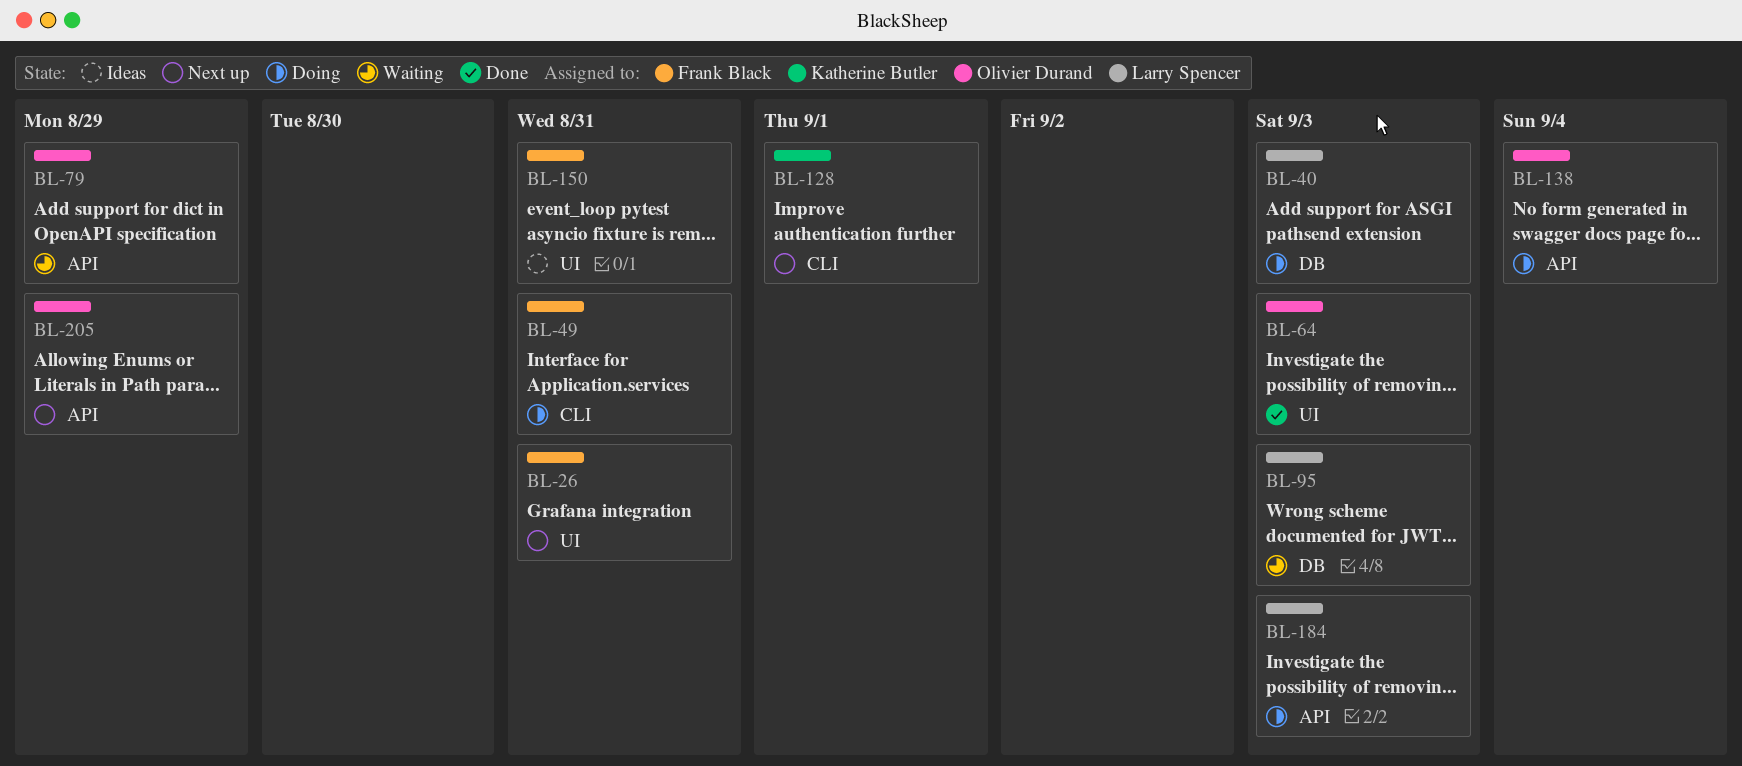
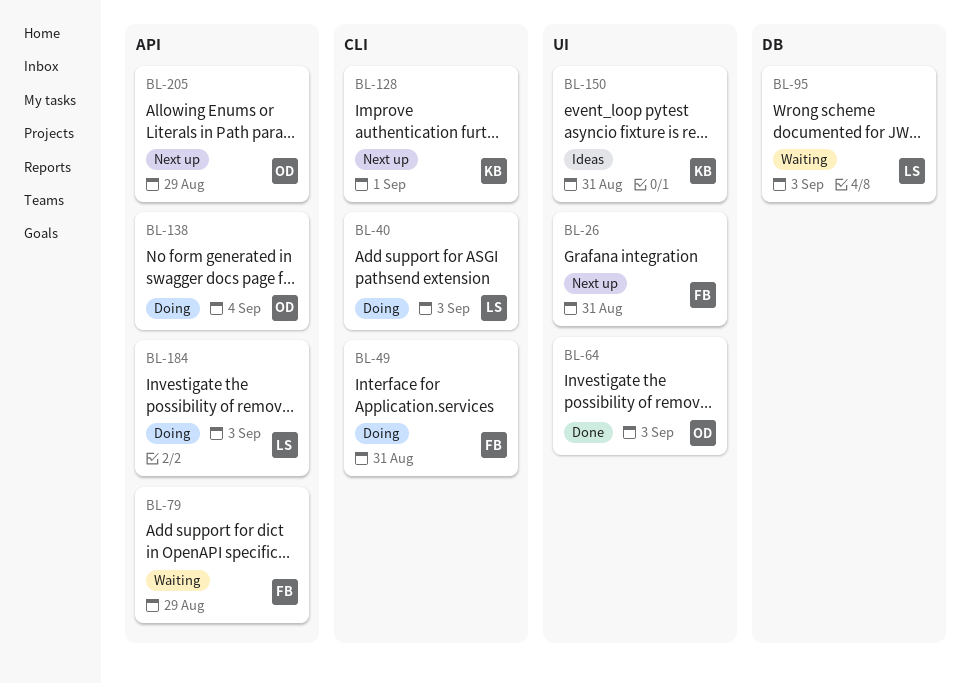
BL-40, label: DB -> CLI
BL-79, owner: Olivier Durand -> Frank Black
BL-150, owner: Frank Black -> Katherine Butler

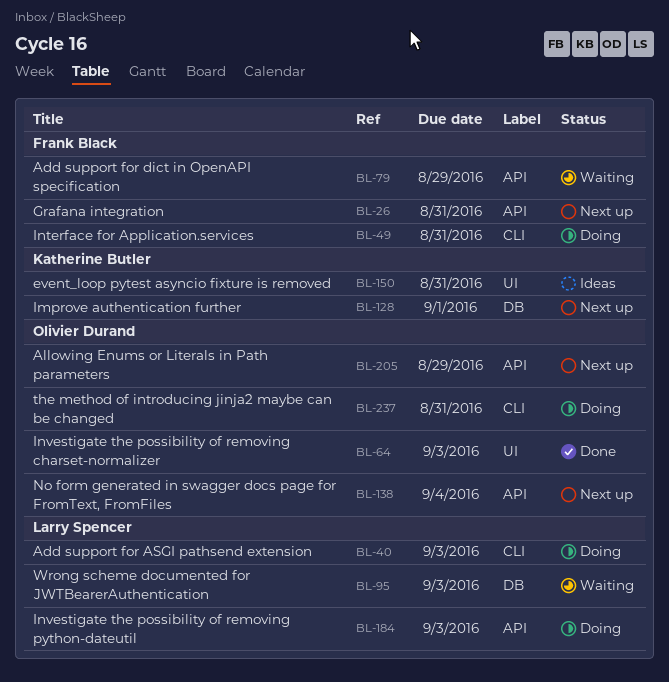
BL-26, label: UI -> API
BL-128, label: CLI -> DB
BL-138, status: Doing -> Next up
BL-237: none -> present

